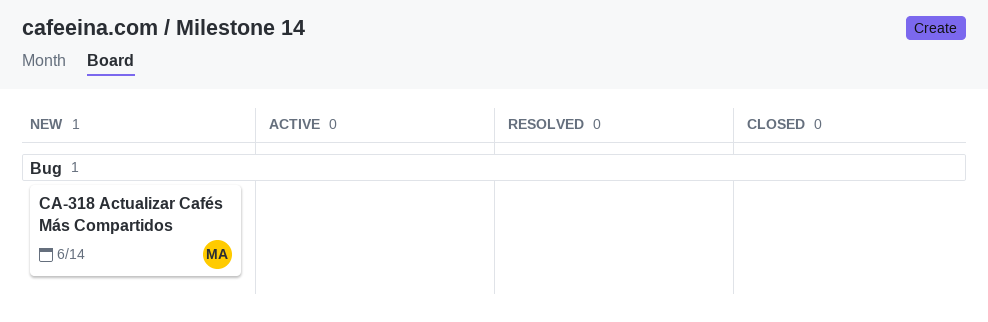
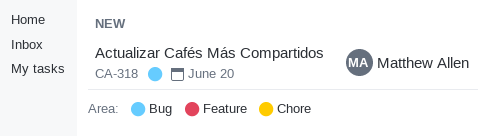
CA-318, due: Jun 14 -> Jun 20

